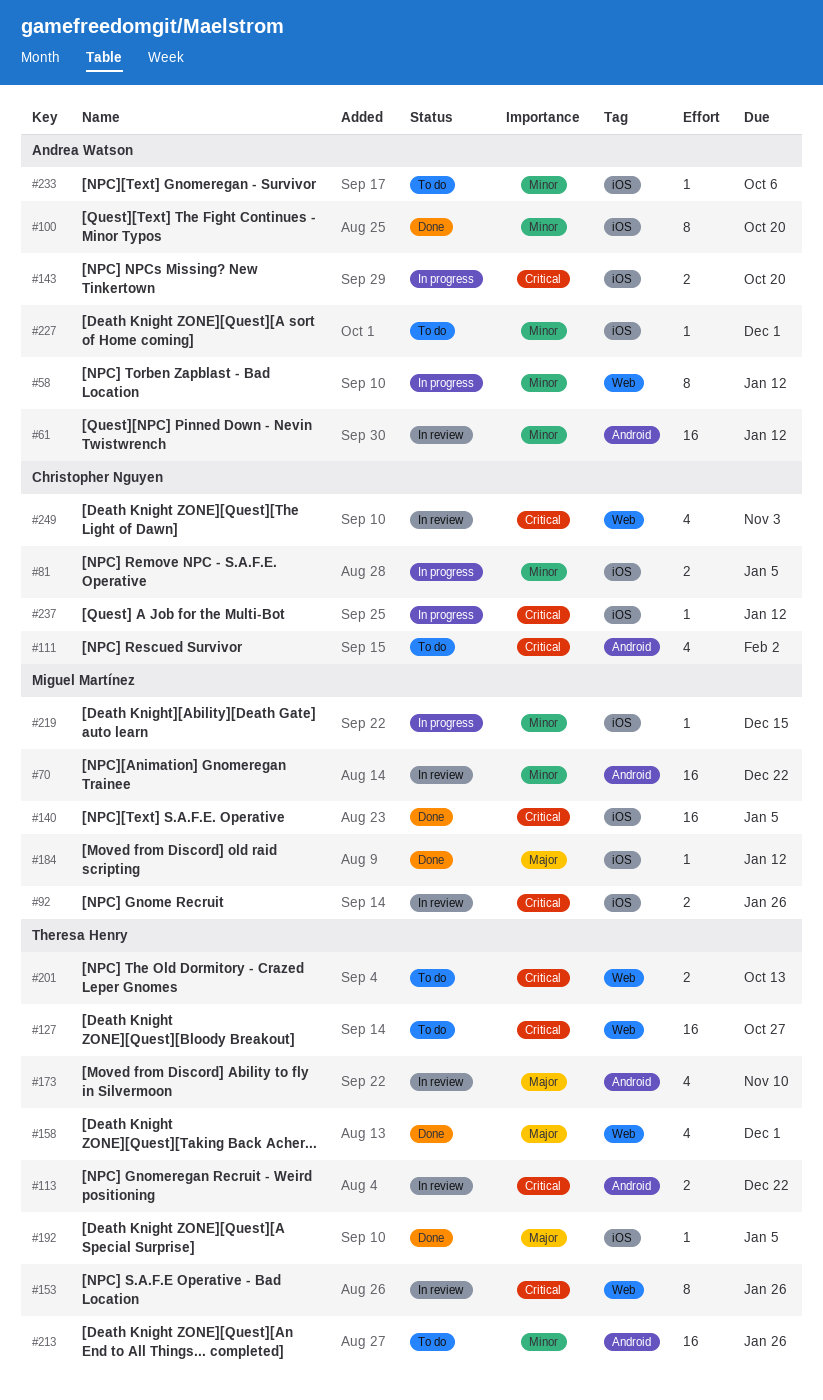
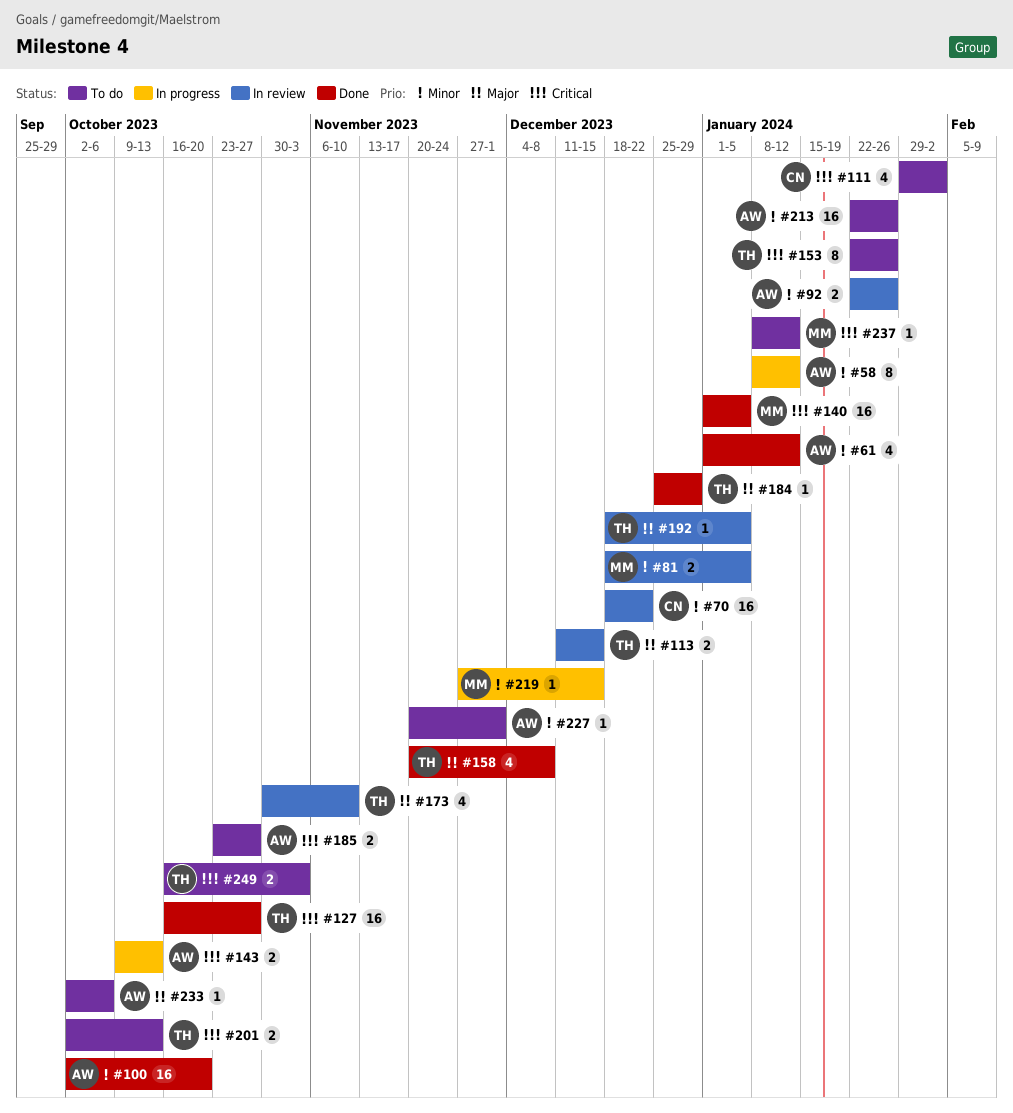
#61, status: In review -> Done
#61, estimate: 16 -> 4
#70, owner: Miguel Martínez -> Christopher Nguyen
#81, status: In progress -> In review
#81, owner: Christopher Nguyen -> Miguel Martínez
#92, owner: Miguel Martínez -> Andrea Watson
#92, priority: Critical -> Minor
#100, estimate: 8 -> 16
#113, priority: Critical -> Major
#113, due: Dec 22 -> Dec 15
#127, status: To do -> Done
#143, due: Oct 20 -> Oct 13
#153, status: In review -> To do
#158, due: Dec 1 -> Dec 8
#184, owner: Miguel Martínez -> Theresa Henry
#184, due: Jan 12 -> Dec 29
#185: none -> present
#192, status: Done -> In review
#213, owner: Theresa Henry -> Andrea Watson
#233, priority: Minor -> Major
#237, status: In progress -> To do
#237, owner: Christopher Nguyen -> Miguel Martínez
#249, status: In review -> To do
#249, owner: Christopher Nguyen -> Theresa Henry
#249, estimate: 4 -> 2

